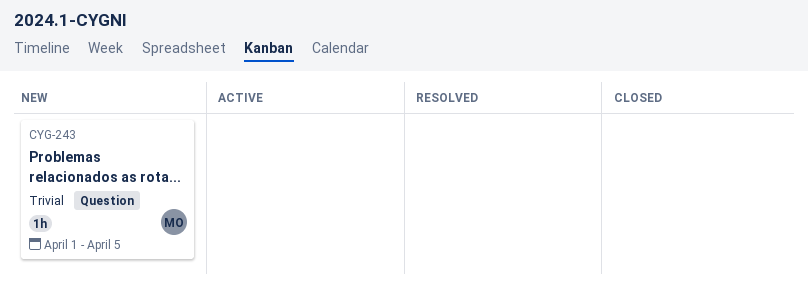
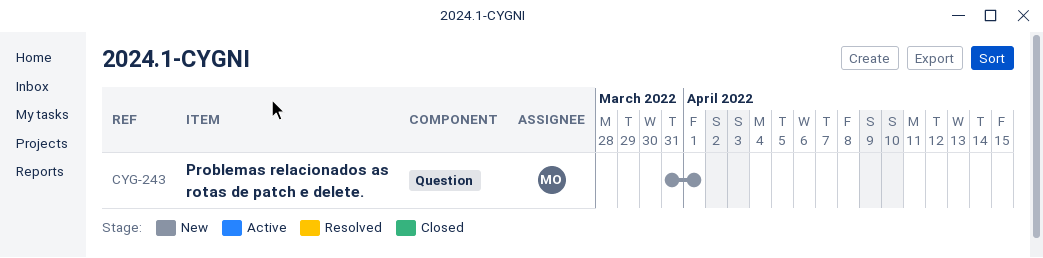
CYG-243, start: Apr 1 -> Mar 31
CYG-243, due: Apr 5 -> Apr 1

